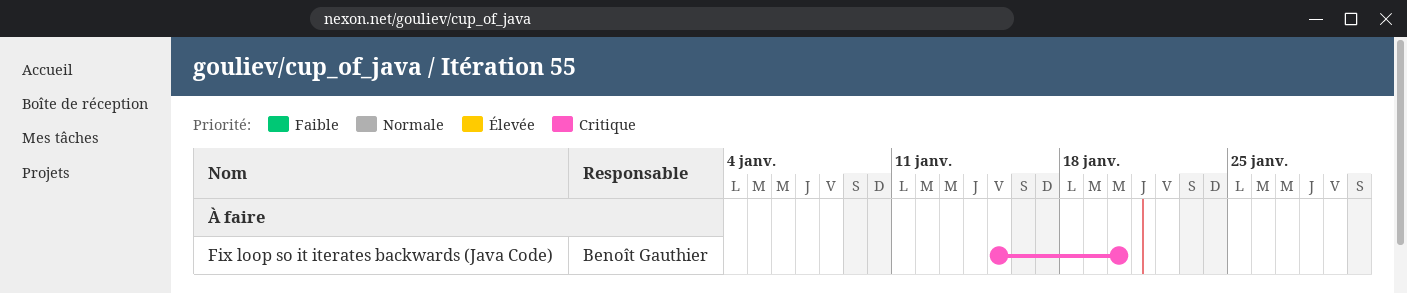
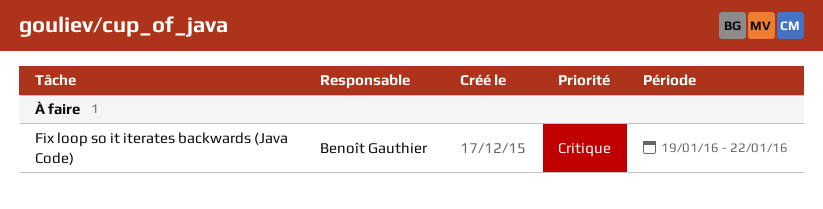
Fix loop so it iterates backwards (Java Code), start: Jan 15 -> Jan 19
Fix loop so it iterates backwards (Java Code), due: Jan 20 -> Jan 22

